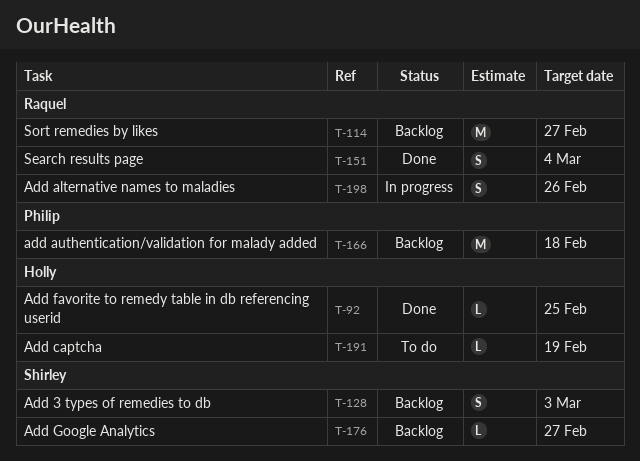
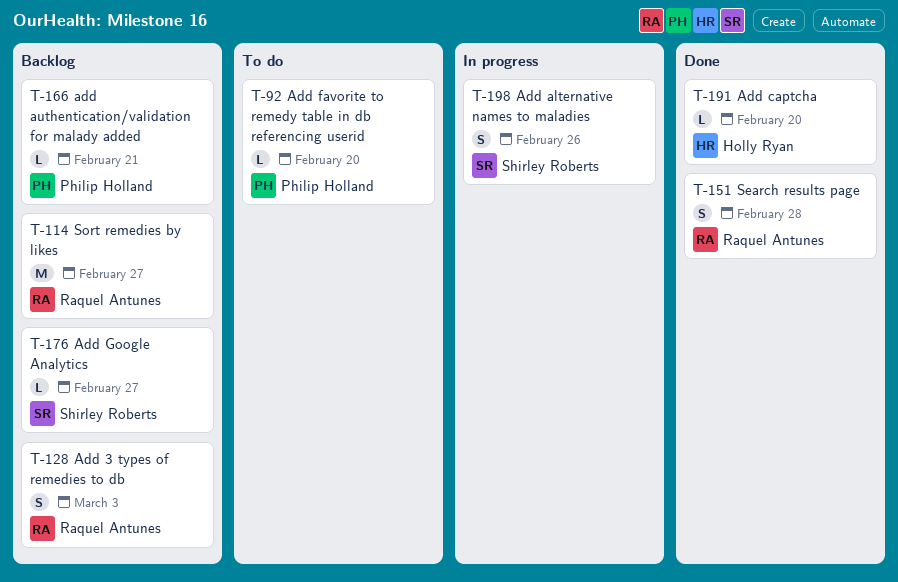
T-92, status: Done -> To do
T-92, owner: Holly Ryan -> Philip Holland
T-92, due: Feb 25 -> Feb 20
T-128, owner: Shirley Roberts -> Raquel Antunes
T-151, due: Mar 4 -> Feb 28
T-166, estimate: M -> L
T-166, due: Feb 18 -> Feb 21
T-191, status: To do -> Done
T-191, due: Feb 19 -> Feb 20
T-198, owner: Raquel Antunes -> Shirley Roberts

